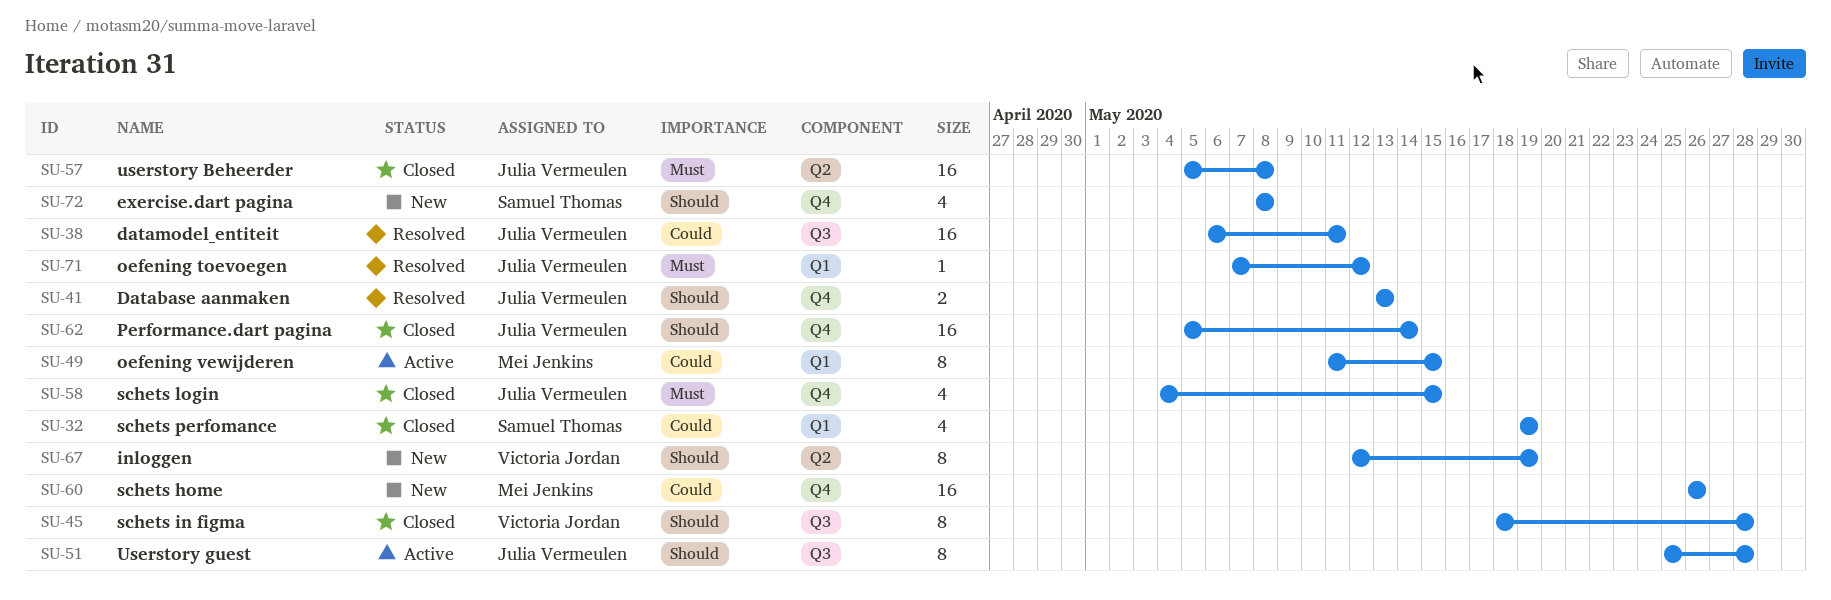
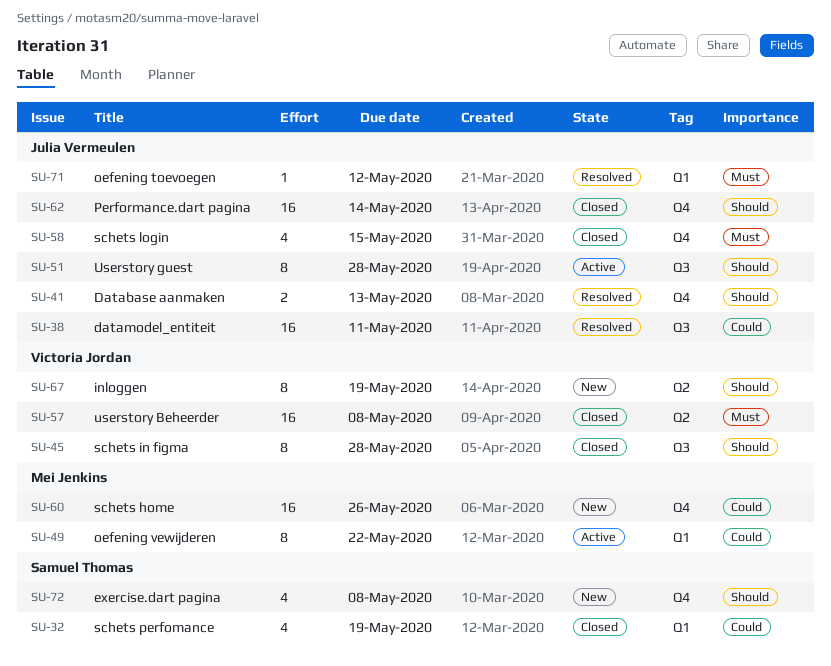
SU-49, due: May 15 -> May 22
SU-57, owner: Julia Vermeulen -> Victoria Jordan

